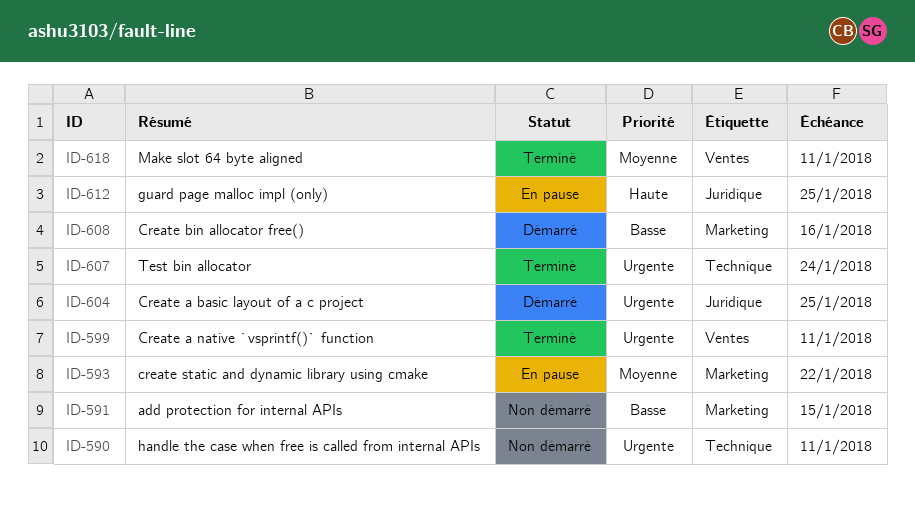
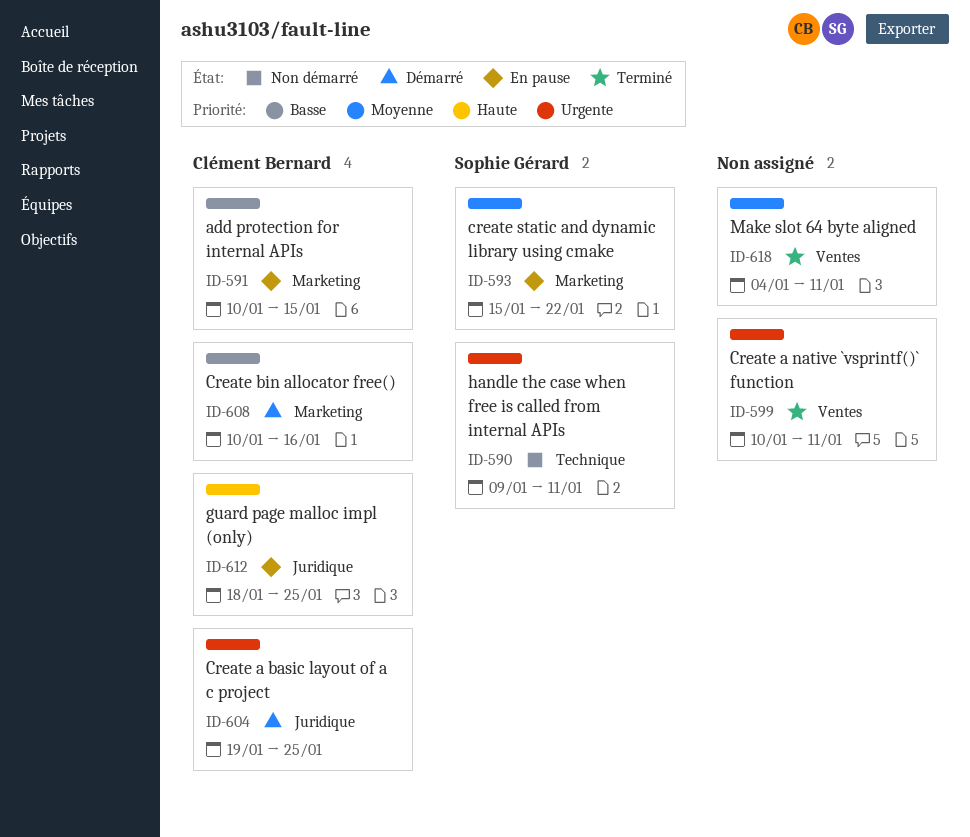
ID-591, status: Non démarré -> En pause
ID-607: present -> none

